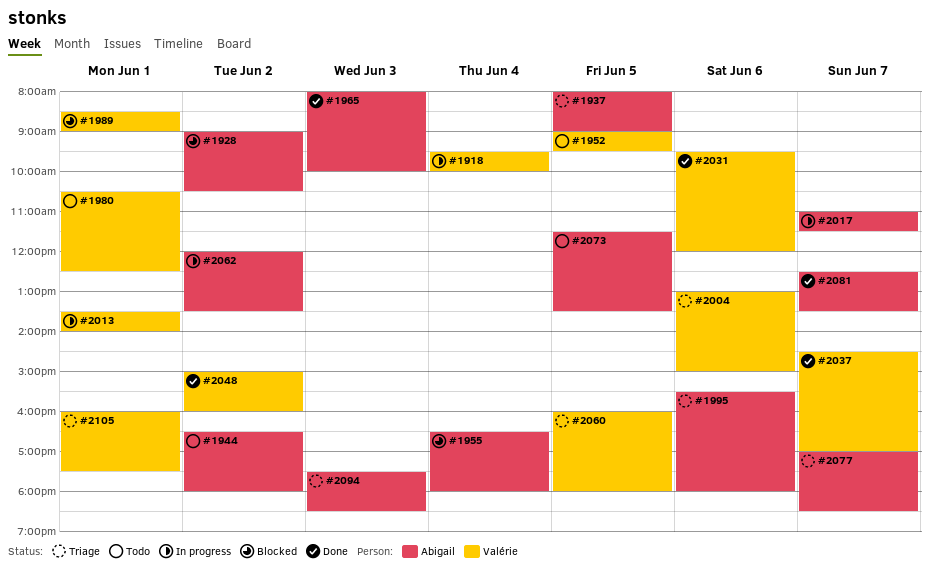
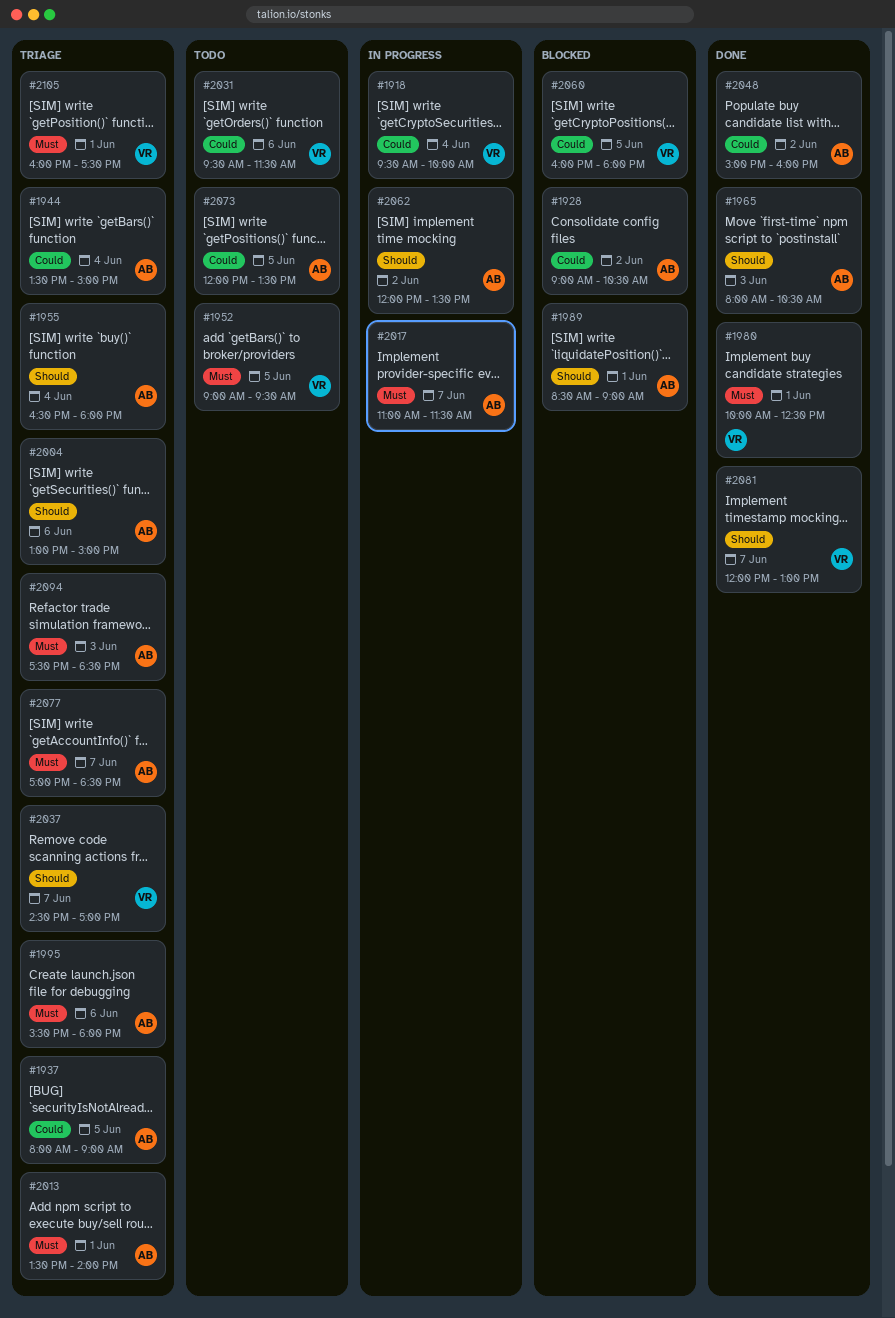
#1944, status: Todo -> Triage
#1944, day: Jun 2 -> Jun 4
#1944, begins: 16:30 -> 13:30
#1944, ends: 18:00 -> 15:00
#1955, status: Blocked -> Triage
#1965, ends: 10:00 -> 10:30
#1980, status: Todo -> Done
#1980, begins: 10:30 -> 10:00
#1989, owner: Valérie -> Abigail
#2004, owner: Valérie -> Abigail
#2013, status: In progress -> Triage
#2013, owner: Valérie -> Abigail
#2031, status: Done -> Todo
#2031, ends: 12:00 -> 11:30
#2037, status: Done -> Triage
#2048, owner: Valérie -> Abigail
#2060, status: Triage -> Blocked
#2073, begins: 11:30 -> 12:00
#2081, owner: Abigail -> Valérie
#2081, begins: 12:30 -> 12:00
#2081, ends: 13:30 -> 13:00

